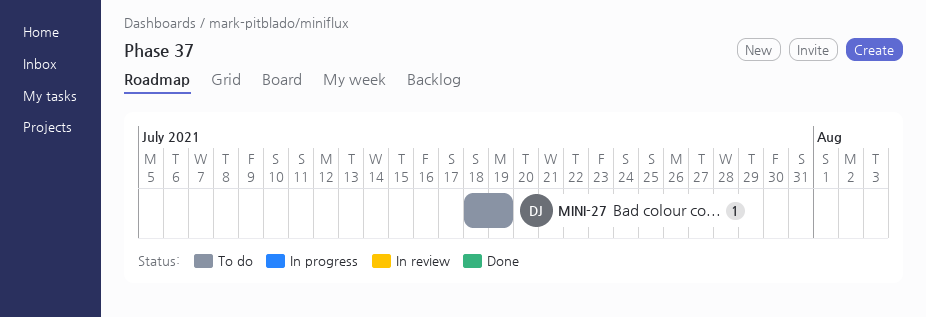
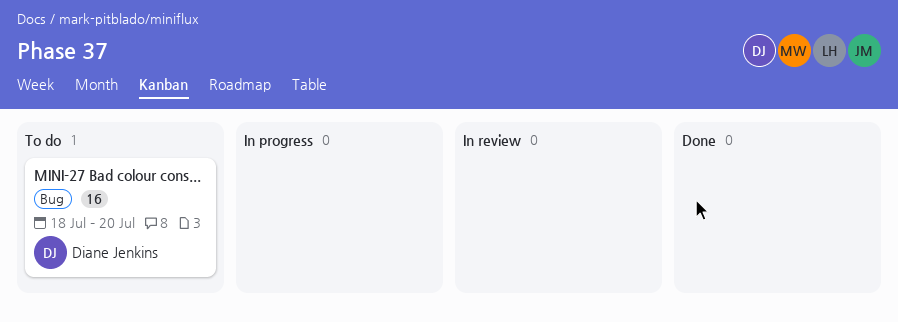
MINI-27, estimate: 1 -> 16
MINI-27, due: Jul 19 -> Jul 20

